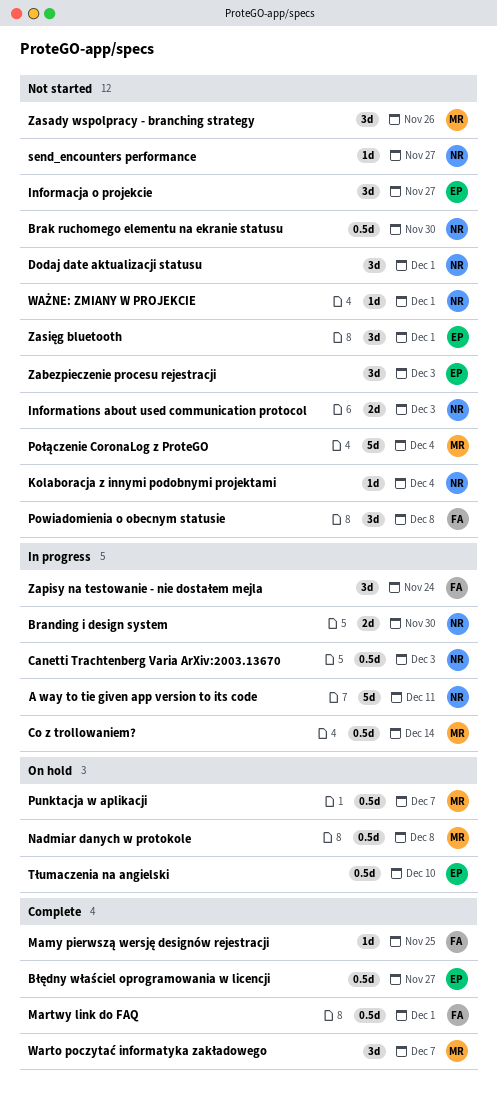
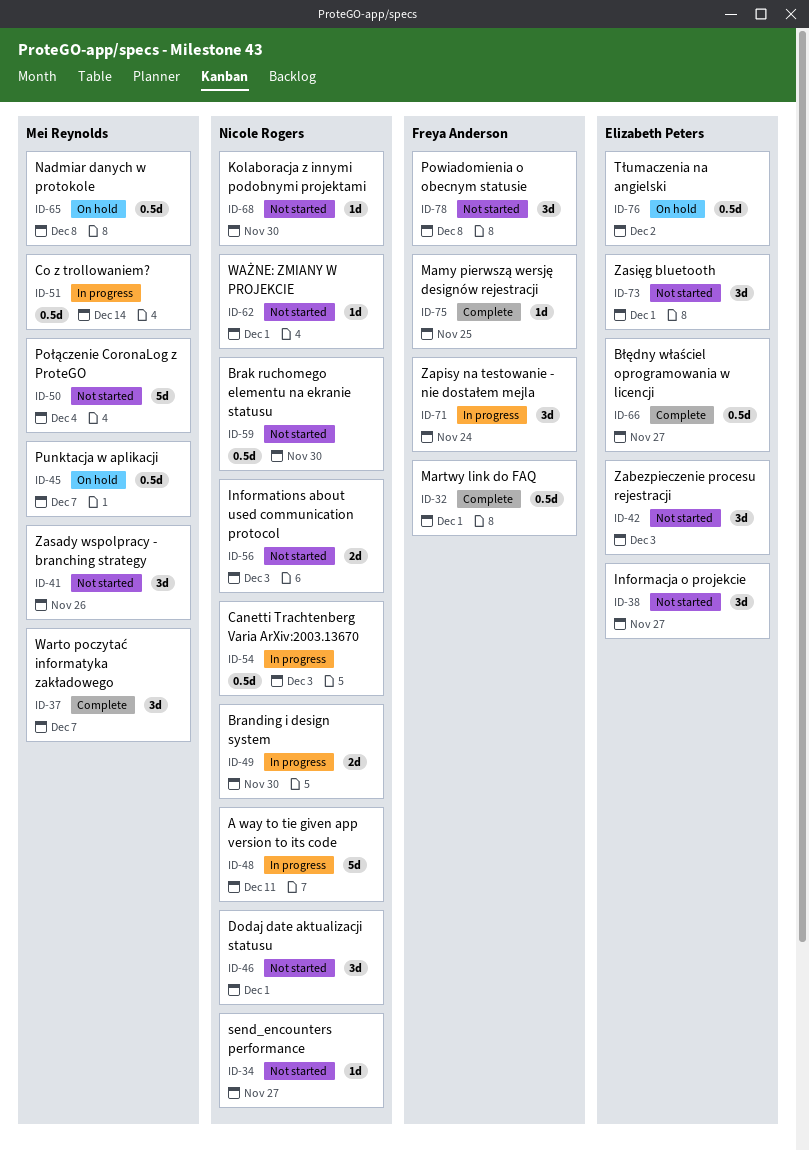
Kolaboracja z innymi podobnymi projektami, due: Dec 4 -> Nov 30
Tłumaczenia na angielski, due: Dec 10 -> Dec 2

